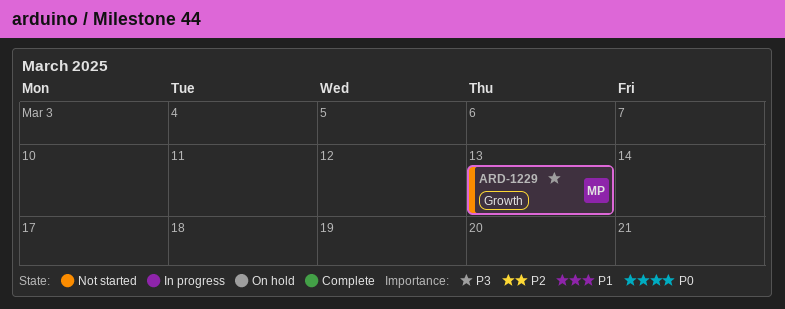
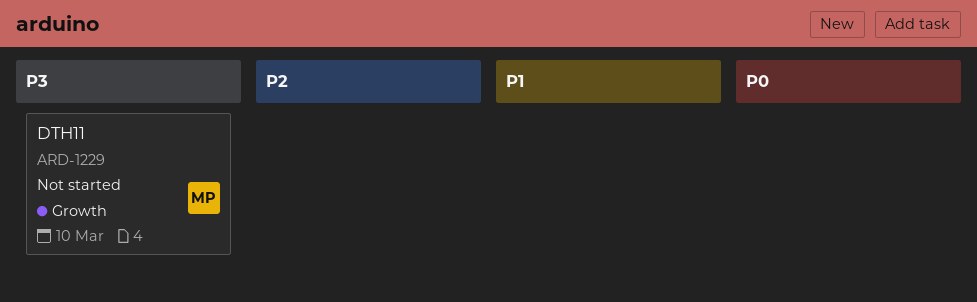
ARD-1229, due: Mar 13 -> Mar 10

